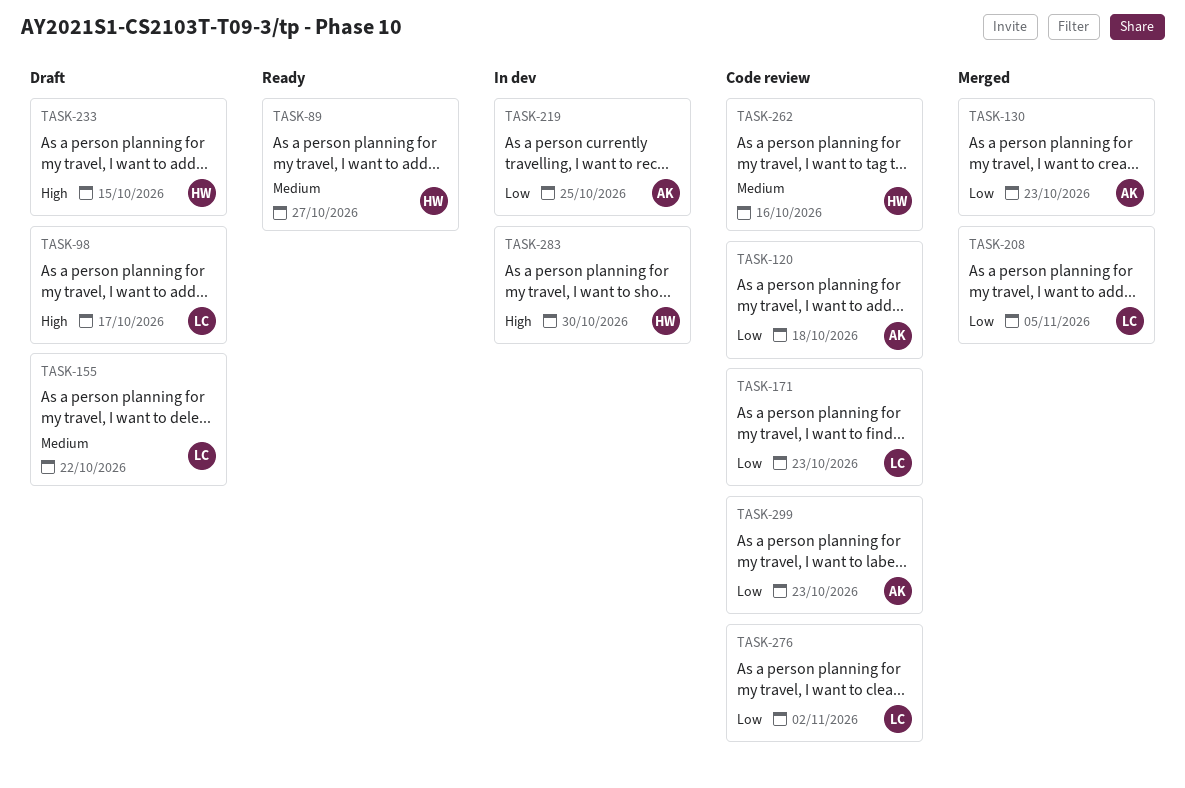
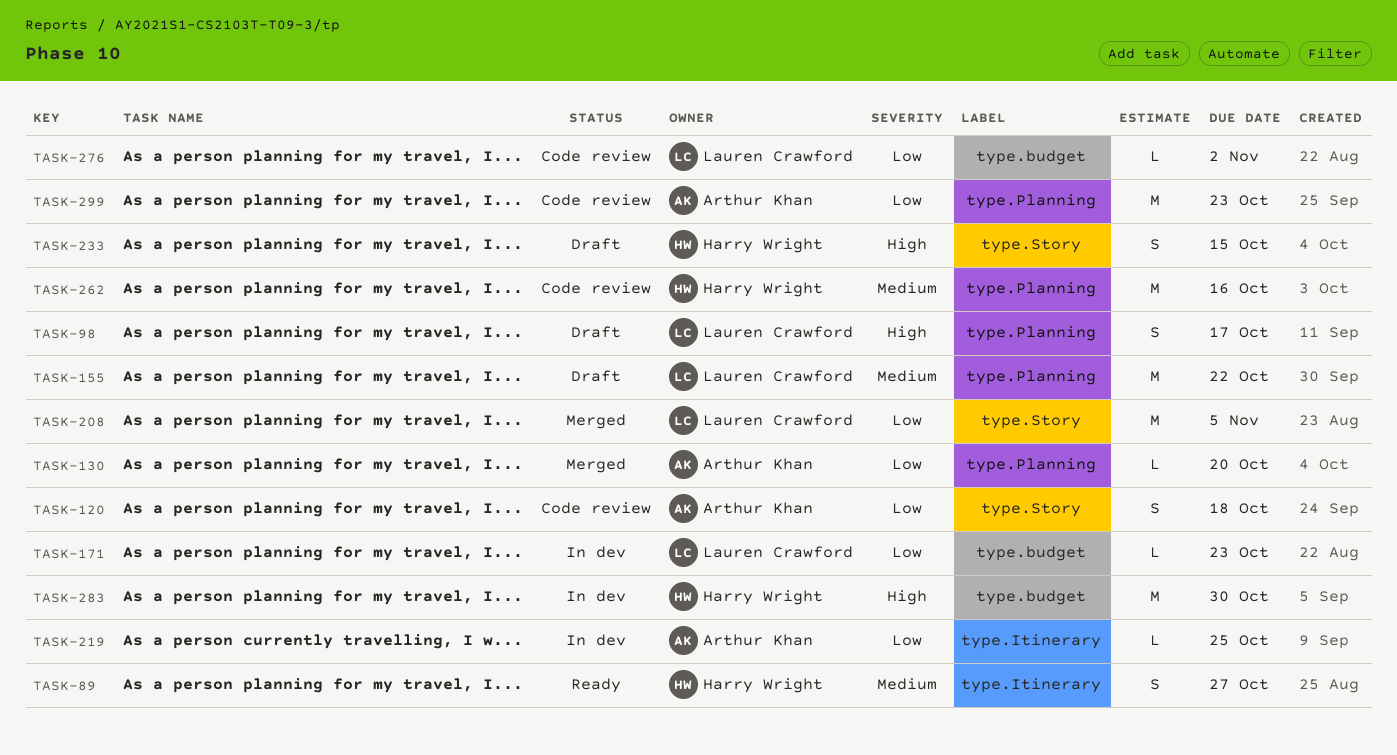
TASK-130, due: Oct 23 -> Oct 20
TASK-171, status: Code review -> In dev

